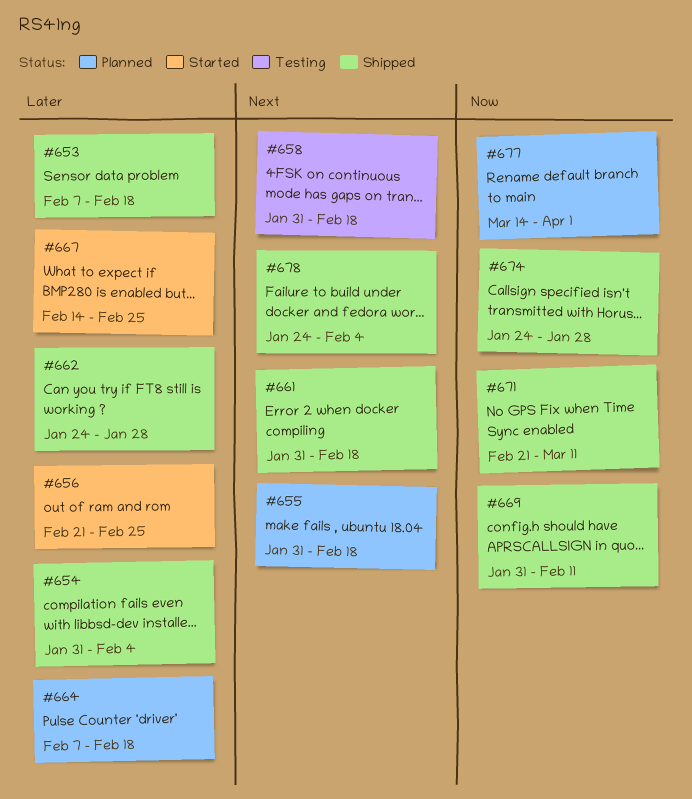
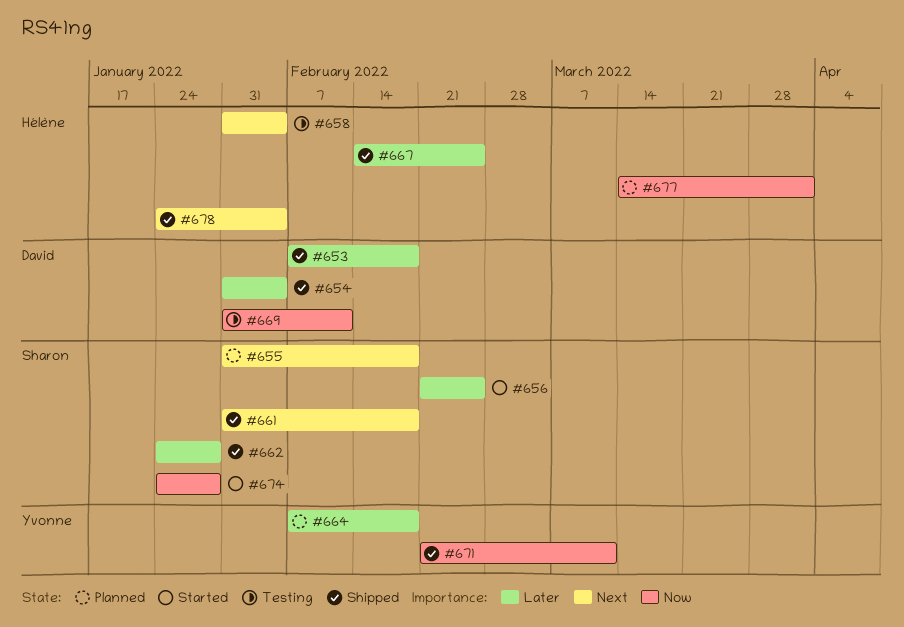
#658, due: Feb 18 -> Feb 4
#667, status: Started -> Shipped
#669, status: Shipped -> Testing
#674, status: Shipped -> Started

